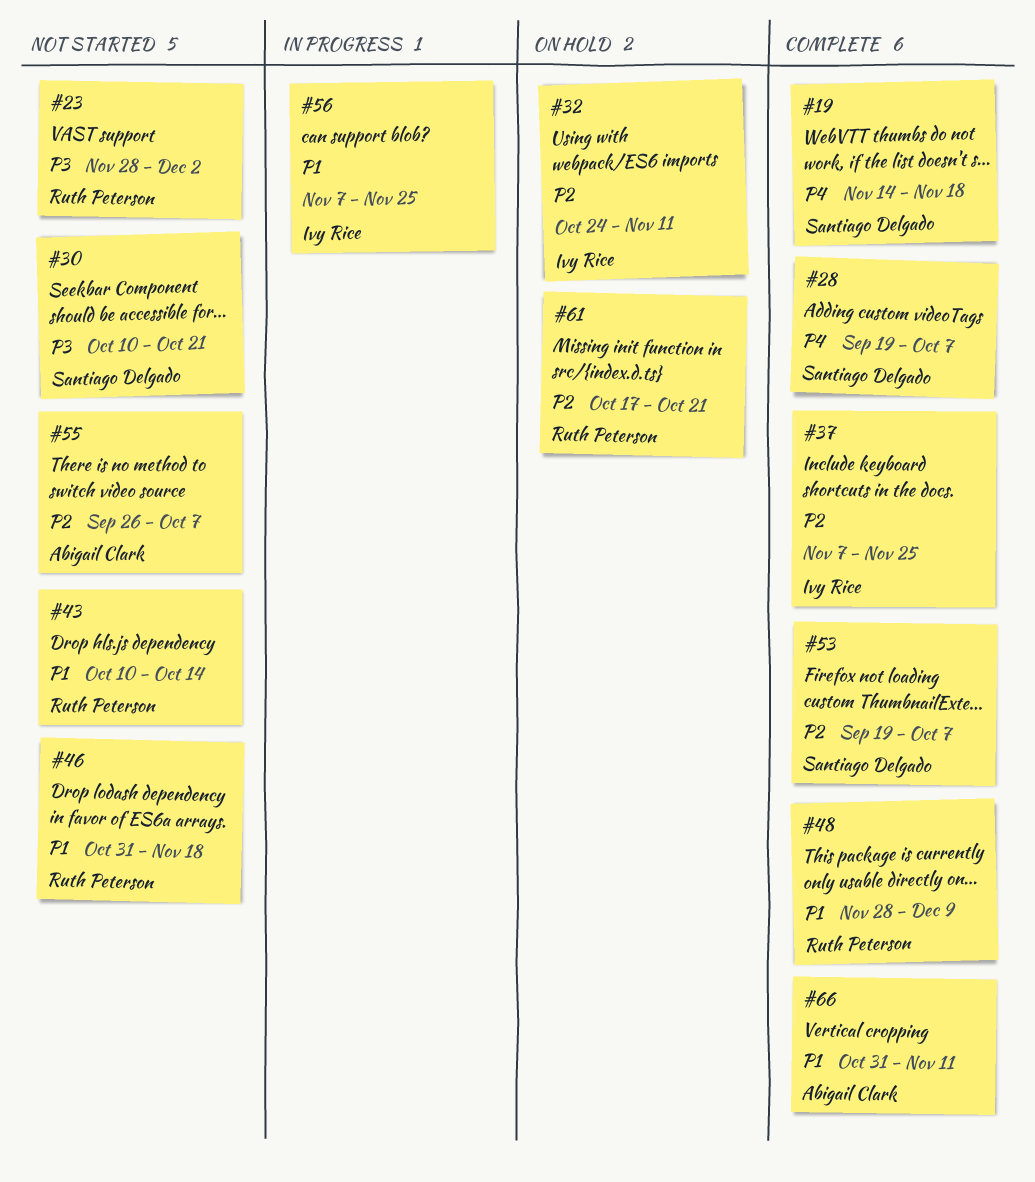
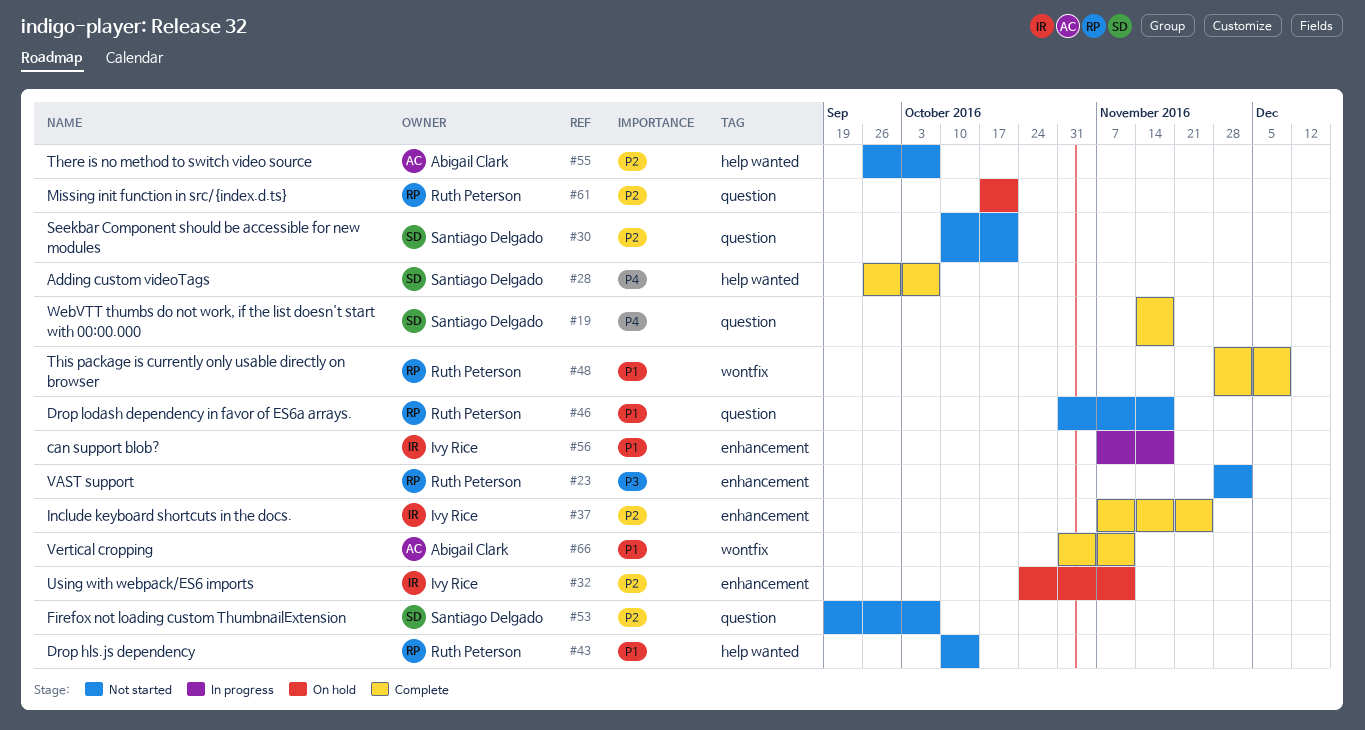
#28, start: Sep 19 -> Sep 26
#30, priority: P3 -> P2
#53, status: Complete -> Not started
#56, due: Nov 25 -> Nov 18

